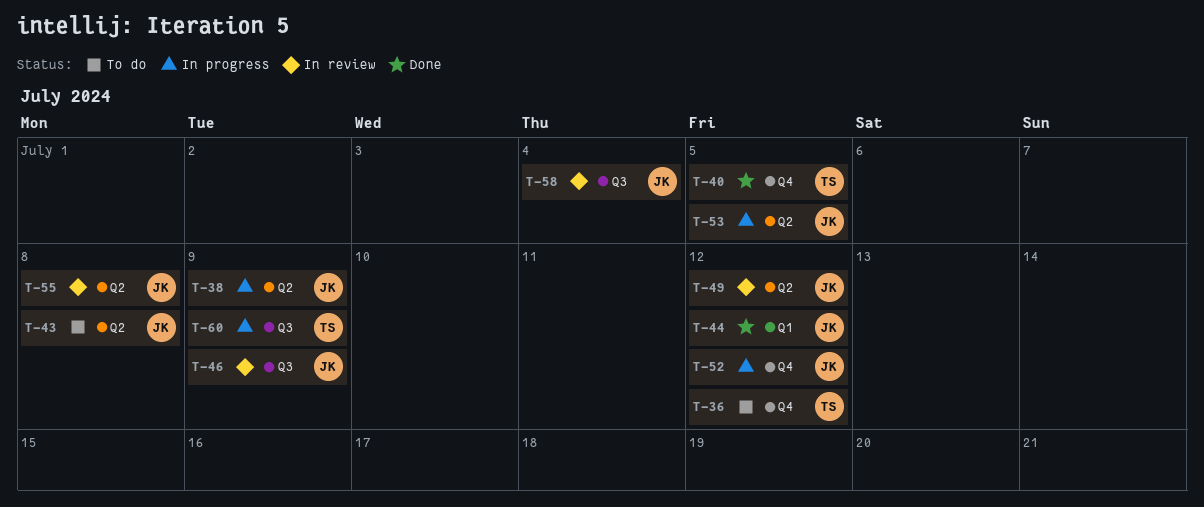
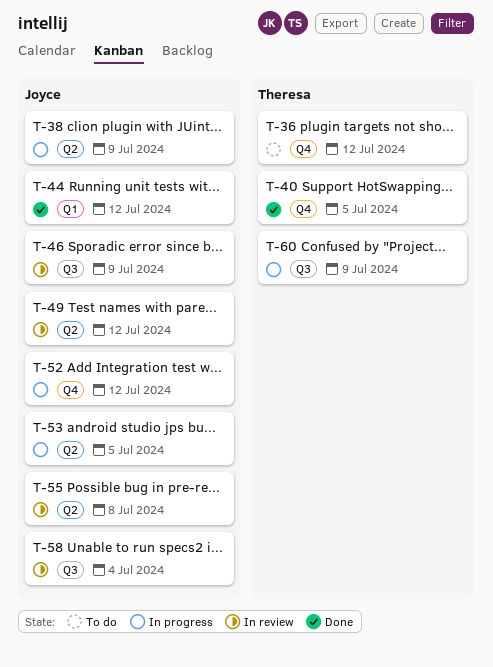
T-43: present -> none

